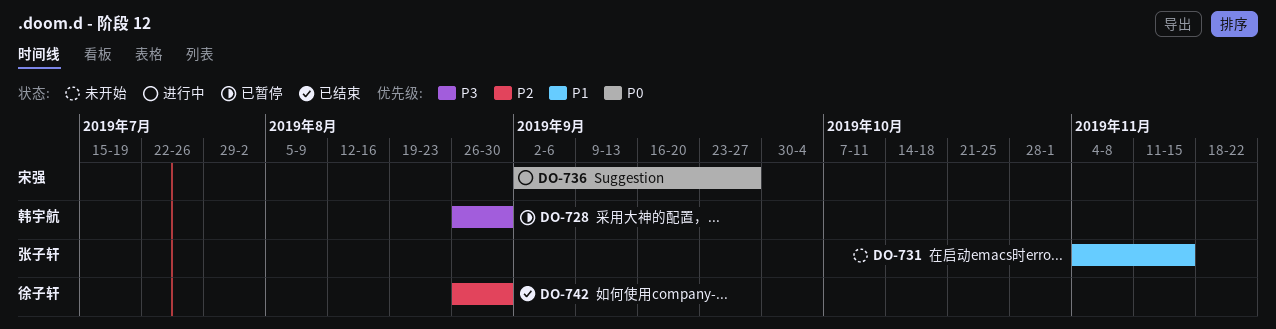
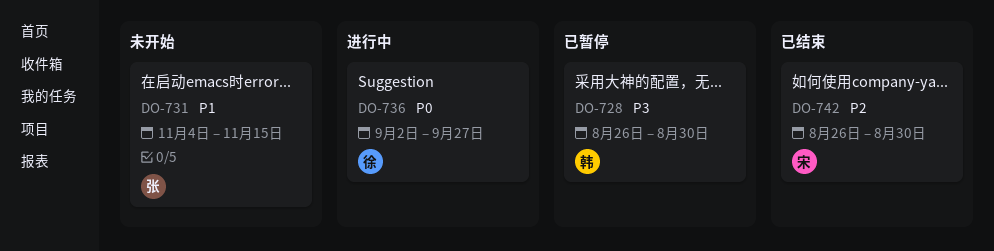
DO-736, owner: 宋强 -> 徐子轩
DO-742, owner: 徐子轩 -> 宋强

